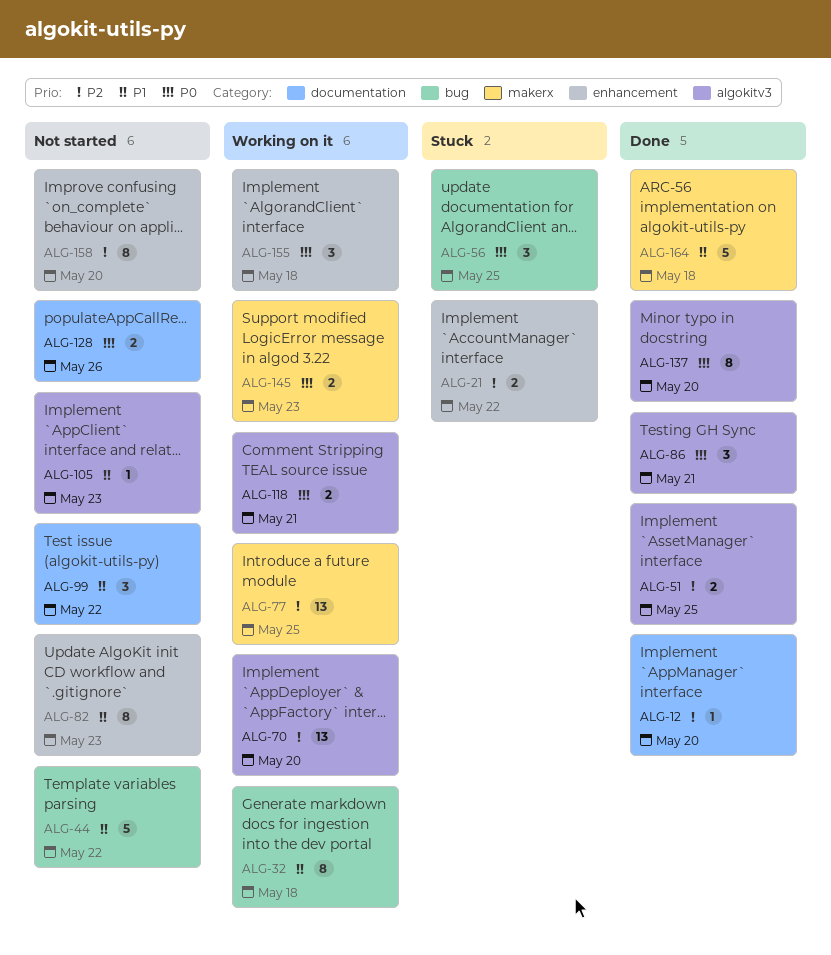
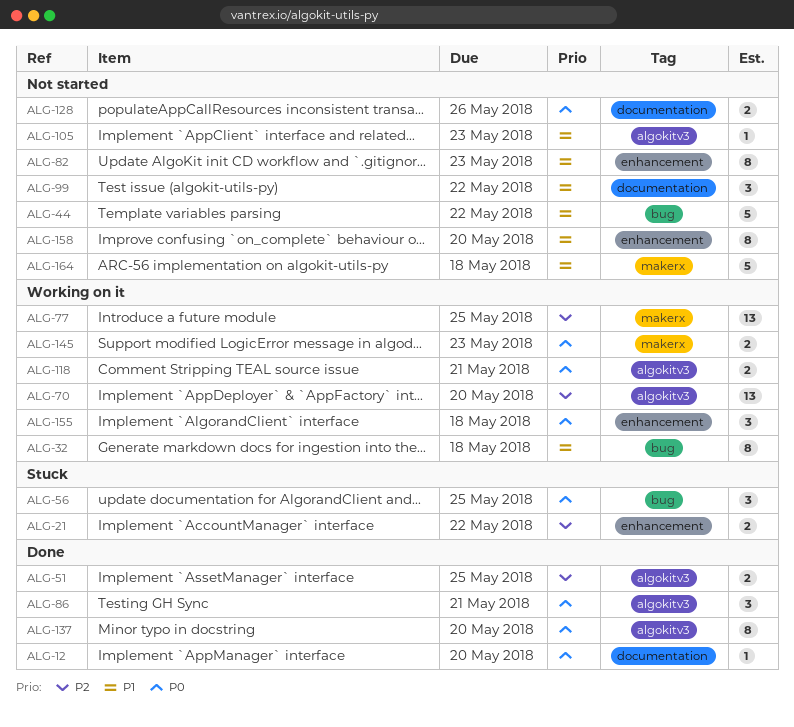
ALG-12, priority: P2 -> P0
ALG-158, priority: P2 -> P1
ALG-164, status: Done -> Not started

